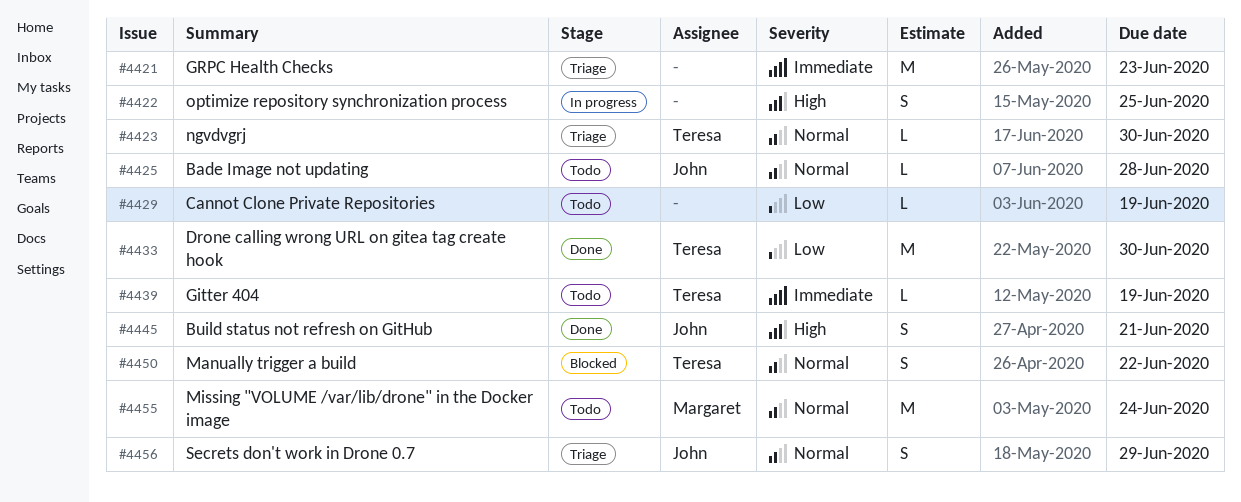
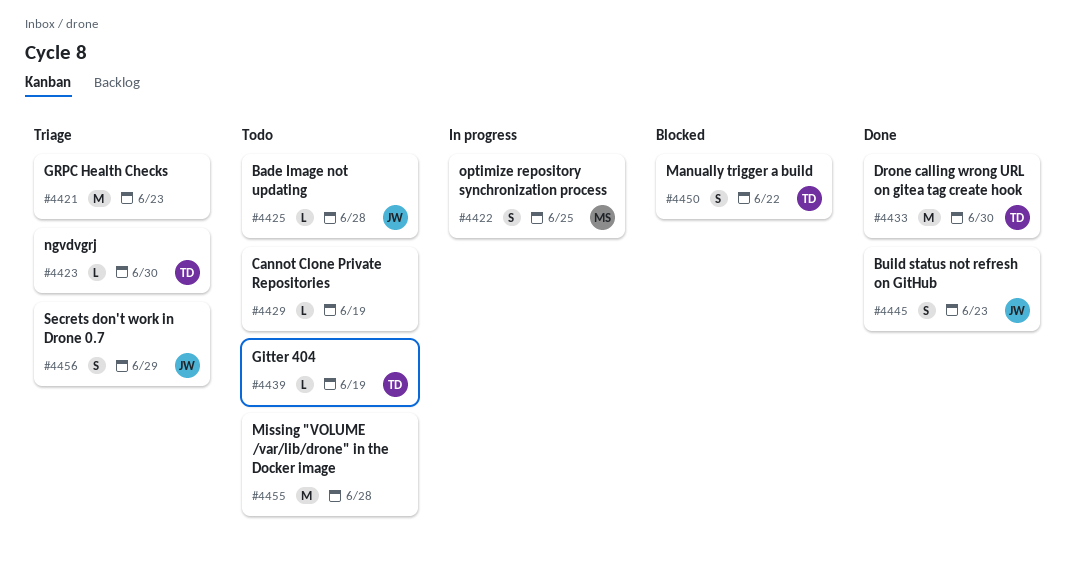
#4422, owner: none -> Margaret
#4445, due: Jun 21 -> Jun 23
#4455, owner: Margaret -> none
#4455, due: Jun 24 -> Jun 28

